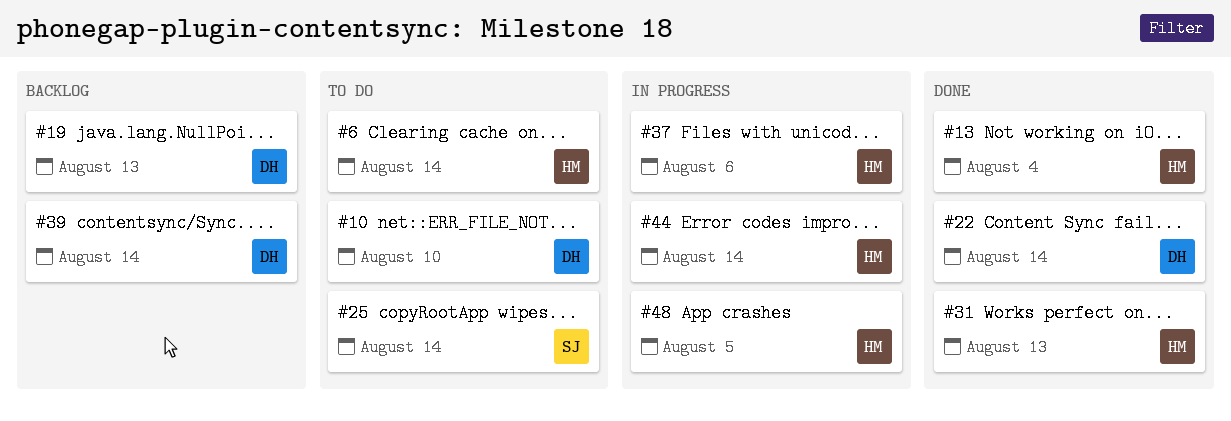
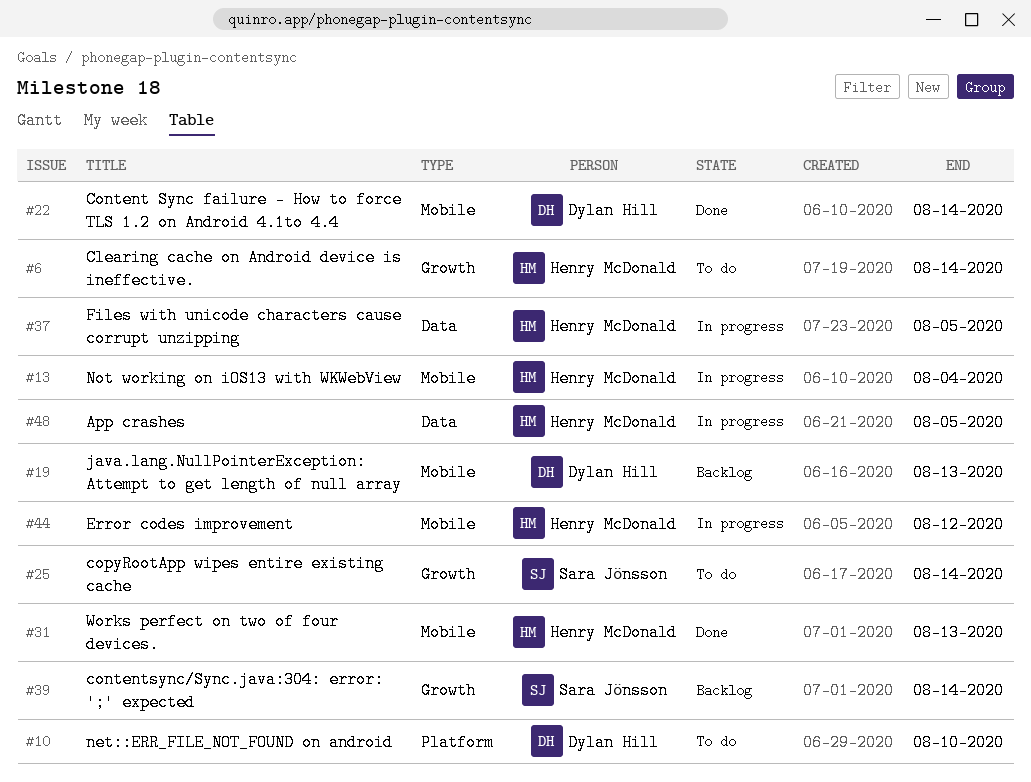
#13, status: Done -> In progress
#37, due: Aug 6 -> Aug 5
#39, owner: Dylan Hill -> Sara Jönsson
#44, due: Aug 14 -> Aug 12

